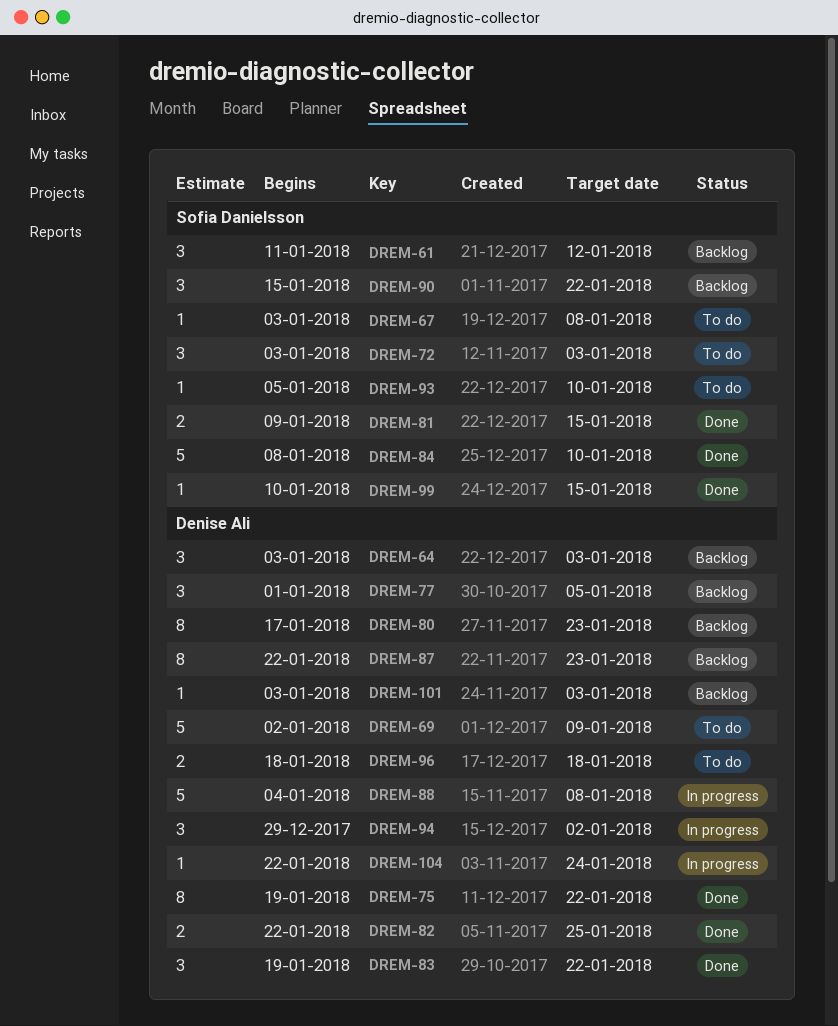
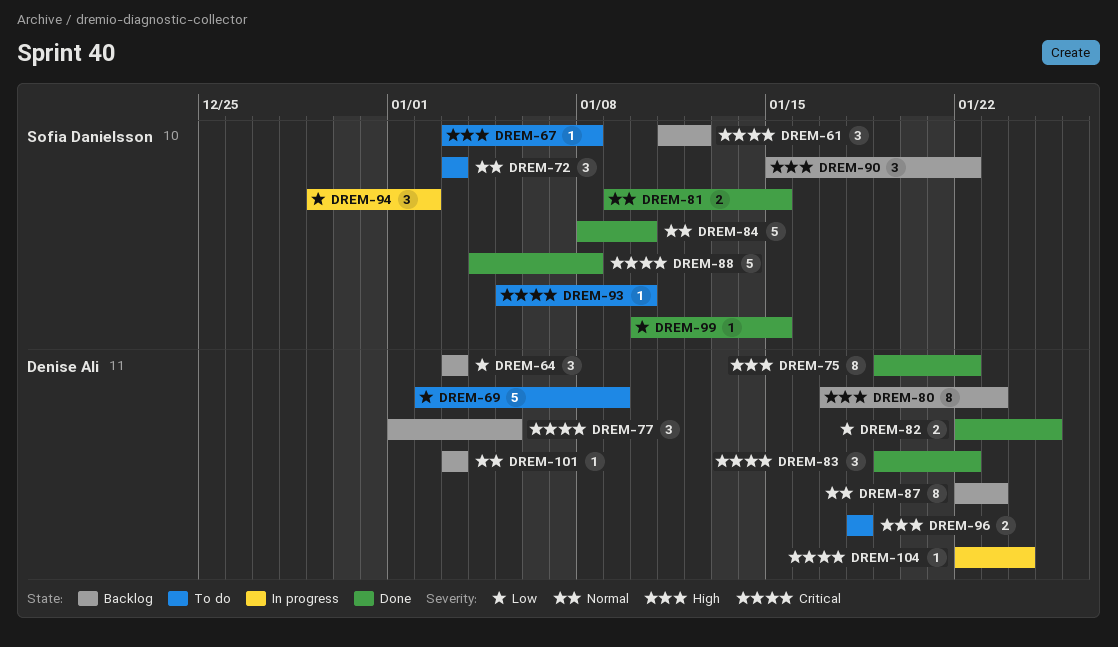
DREM-88, status: In progress -> Done
DREM-88, owner: Denise Ali -> Sofia Danielsson
DREM-94, owner: Denise Ali -> Sofia Danielsson

